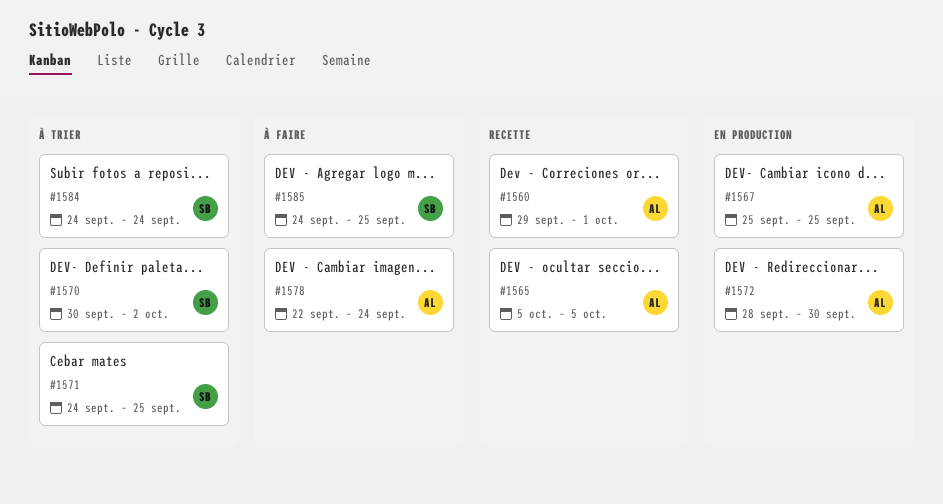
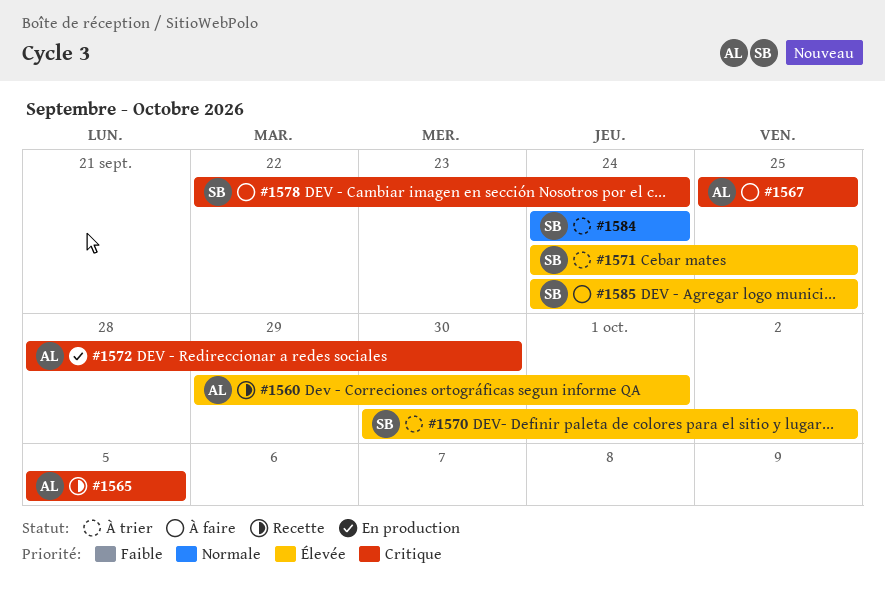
#1567, status: En production -> À faire
#1578, owner: AL -> SB

